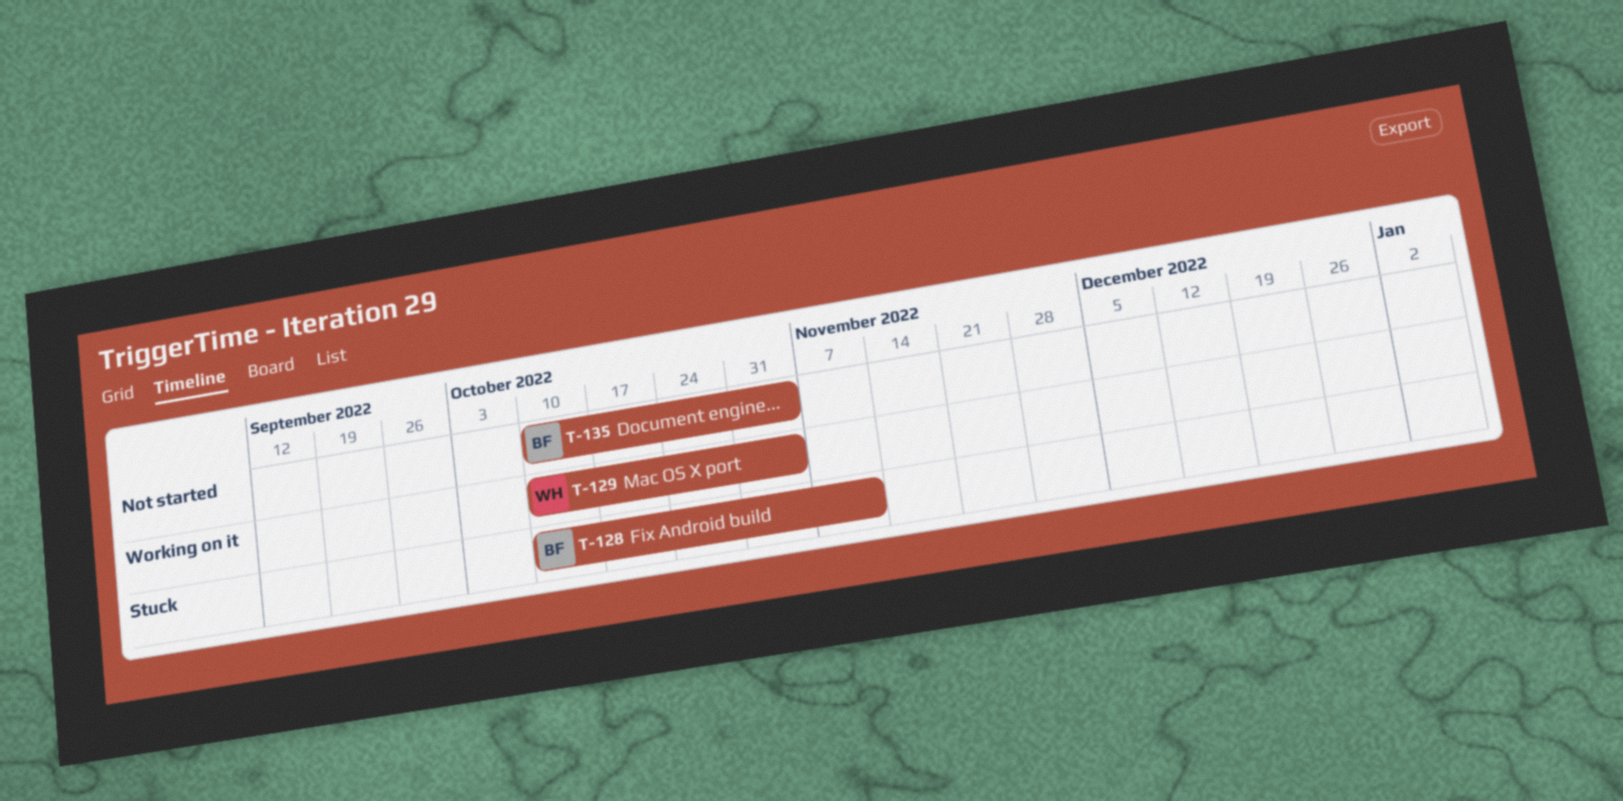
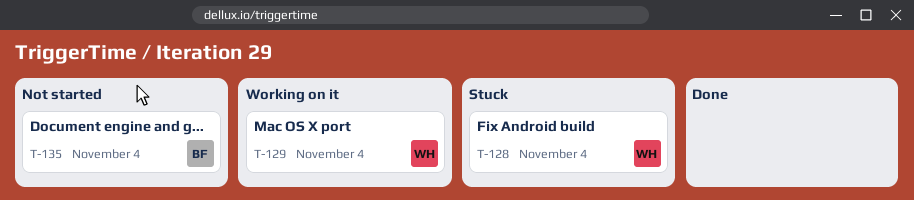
T-128, owner: BF -> WH
T-128, due: Nov 11 -> Nov 4

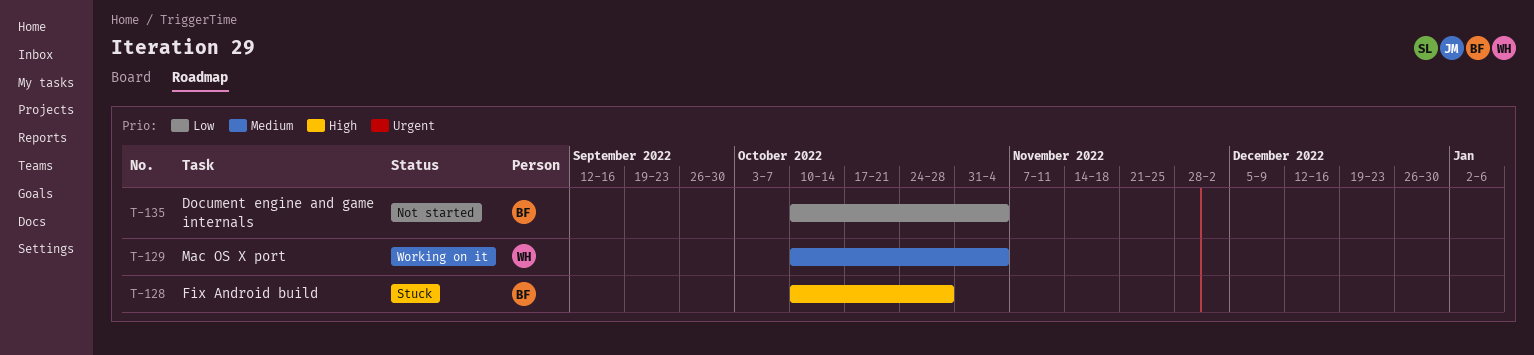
T-128, owner: WH -> BF
T-128, due: Nov 4 -> Oct 28

